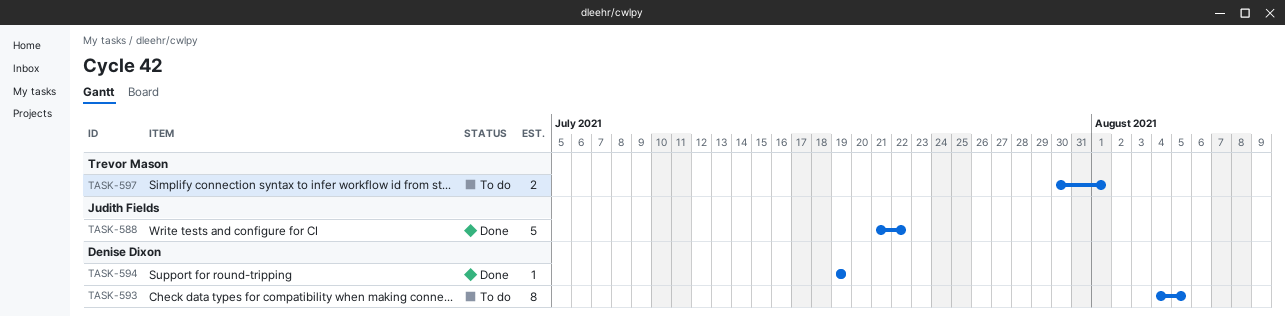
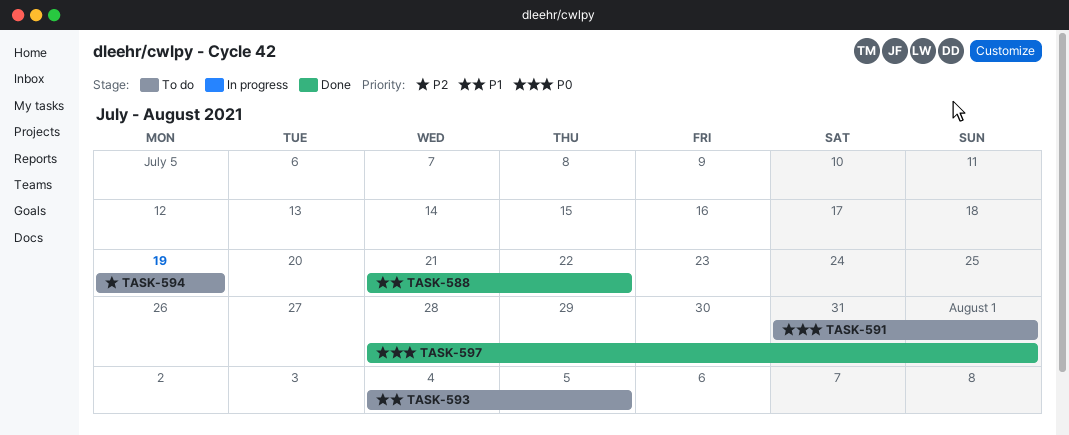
TASK-591: none -> present
TASK-594, status: Done -> To do
TASK-597, status: To do -> Done
TASK-597, start: Jul 30 -> Jul 28

